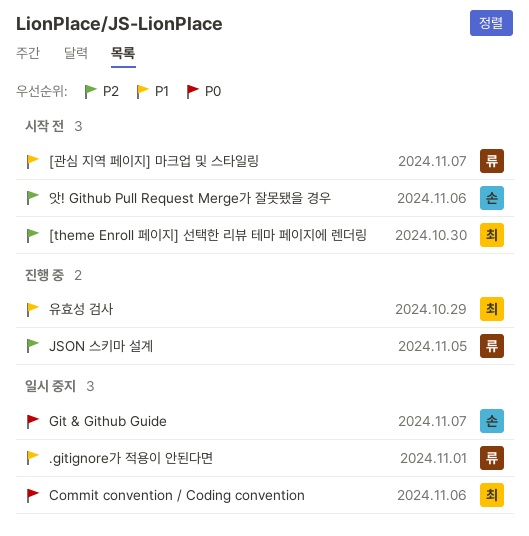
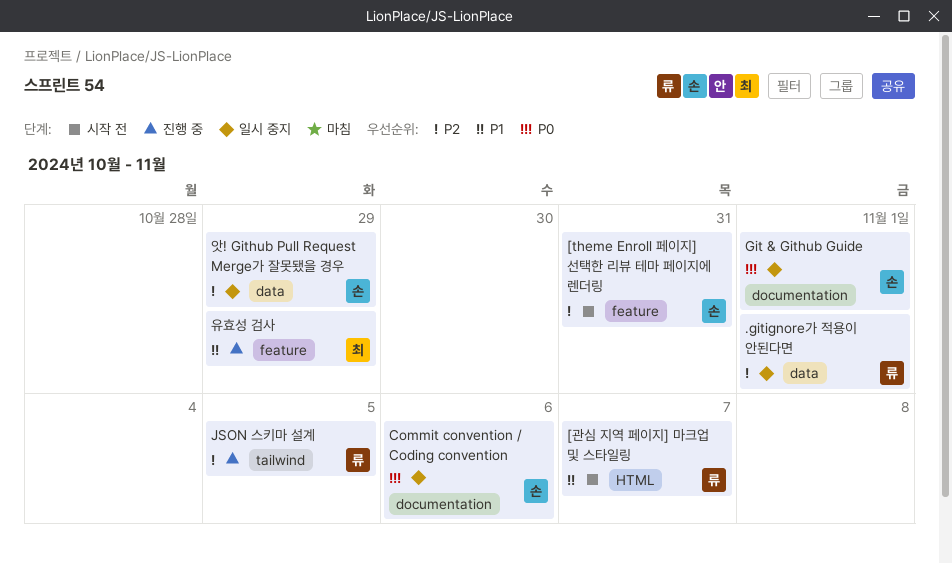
.gitignore가 적용이 안된다면, priority: P1 -> P2
[theme Enroll 페이지] 선택한 리뷰 테마 페이지에 렌더링, owner: 최 -> 손
[theme Enroll 페이지] 선택한 리뷰 테마 페이지에 렌더링, due: Oct 30 -> Oct 31
Commit convention / Coding convention, owner: 최 -> 손
Git & Github Guide, due: Nov 7 -> Nov 1
앗! Github Pull Request Merge가 잘못됐을 경우, status: 시작 전 -> 일시 중지
앗! Github Pull Request Merge가 잘못됐을 경우, due: Nov 6 -> Oct 29

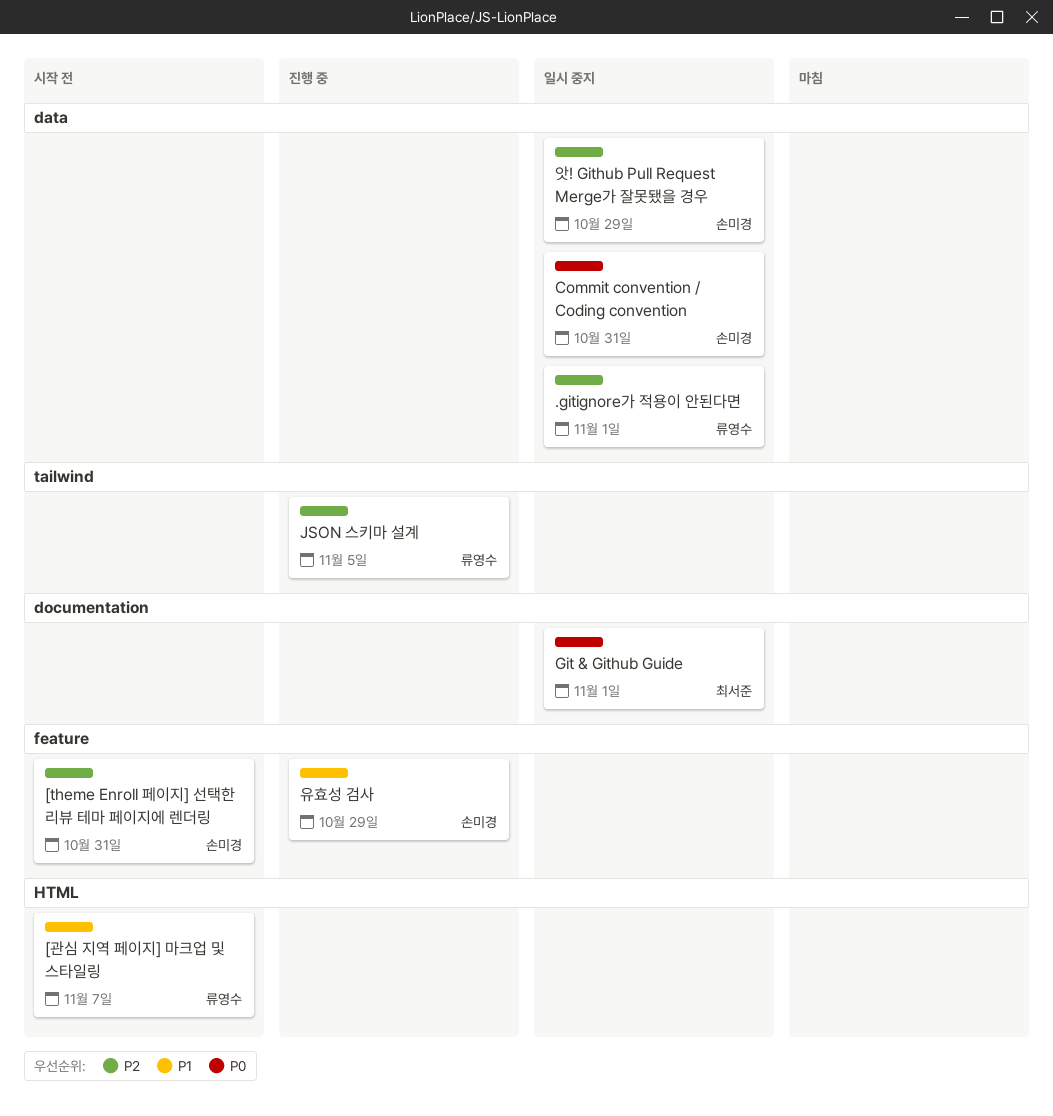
Commit convention / Coding convention, label: documentation -> data
Commit convention / Coding convention, due: Nov 6 -> Oct 31
Git & Github Guide, owner: 손미경 -> 최서준
유효성 검사, owner: 최서준 -> 손미경

